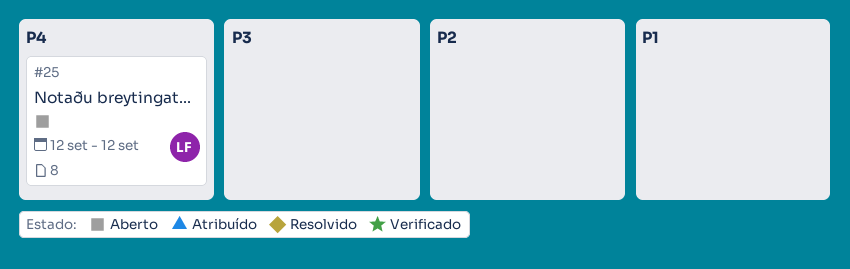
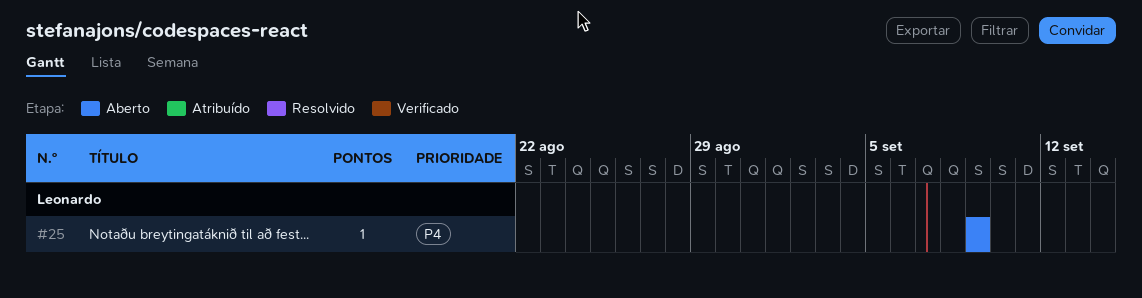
#25, start: Sep 12 -> Sep 9
#25, due: Sep 12 -> Sep 9

